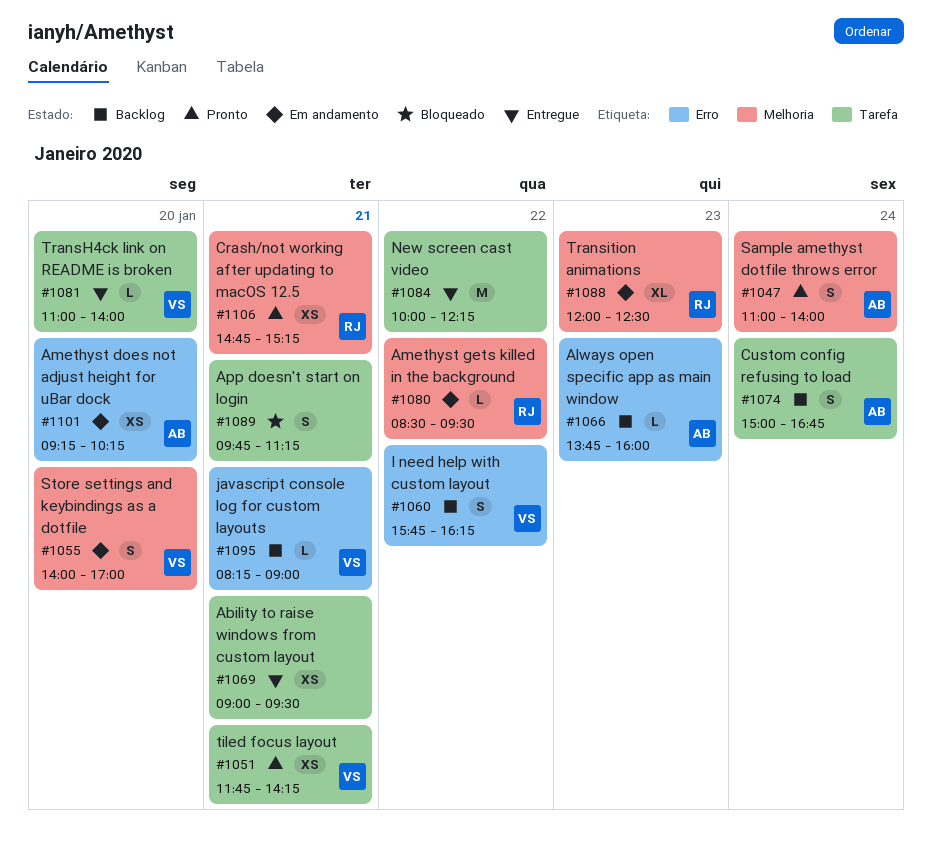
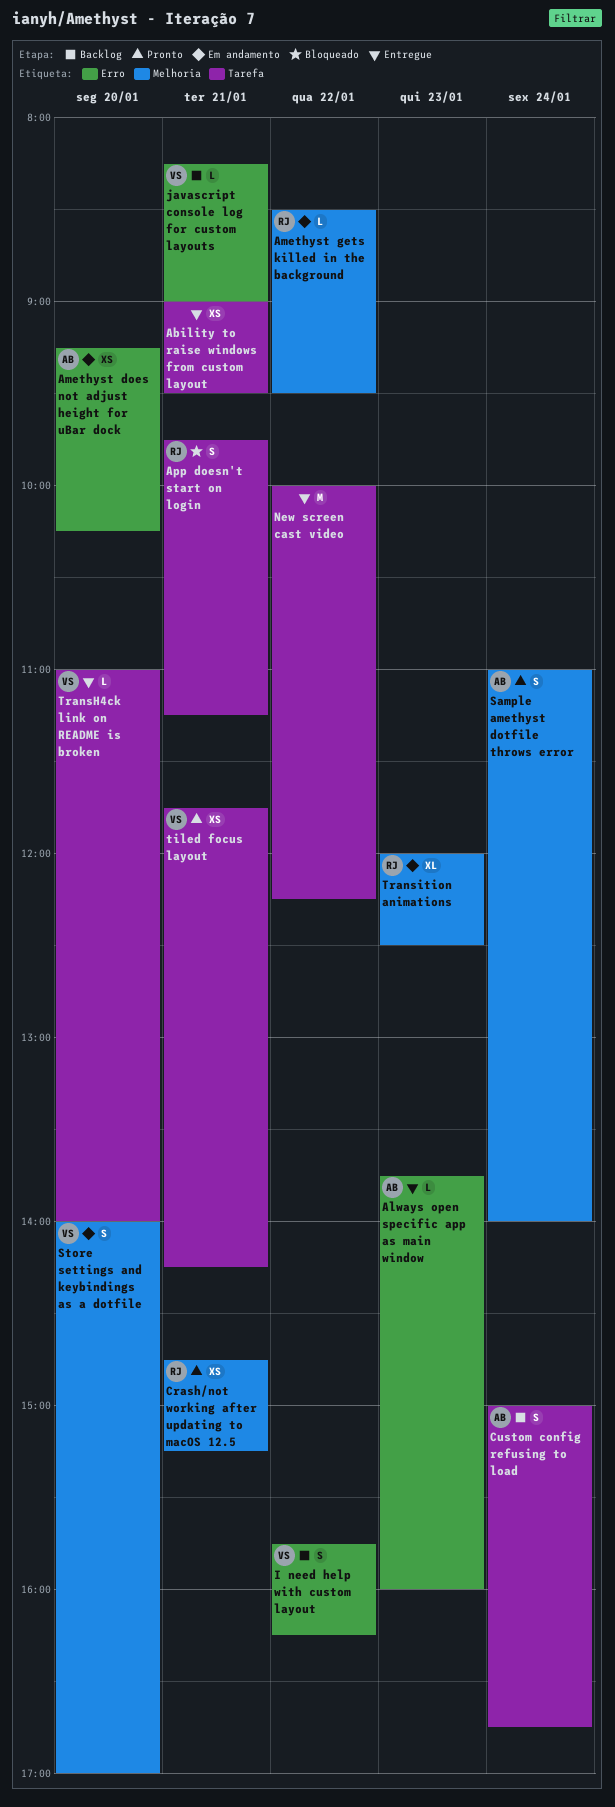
Always open specific app as main window, status: Backlog -> Entregue
App doesn't start on login, owner: none -> RJ

